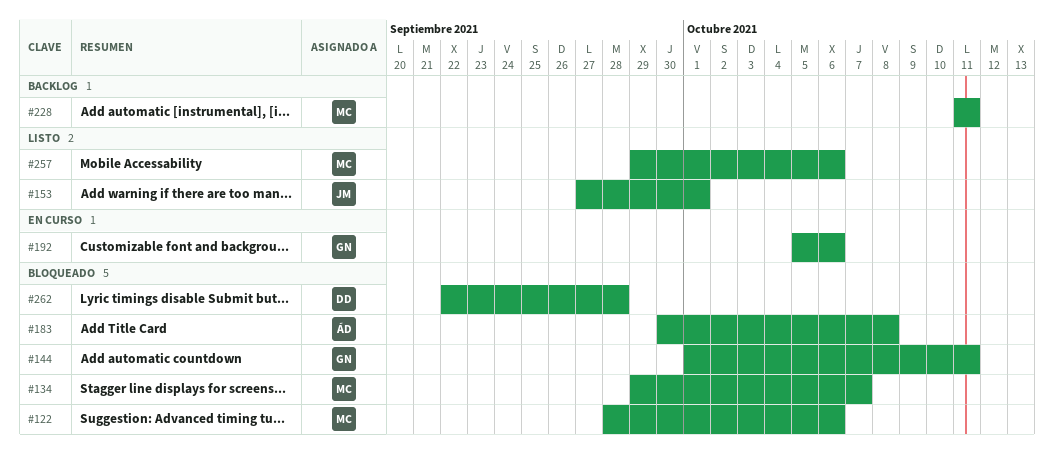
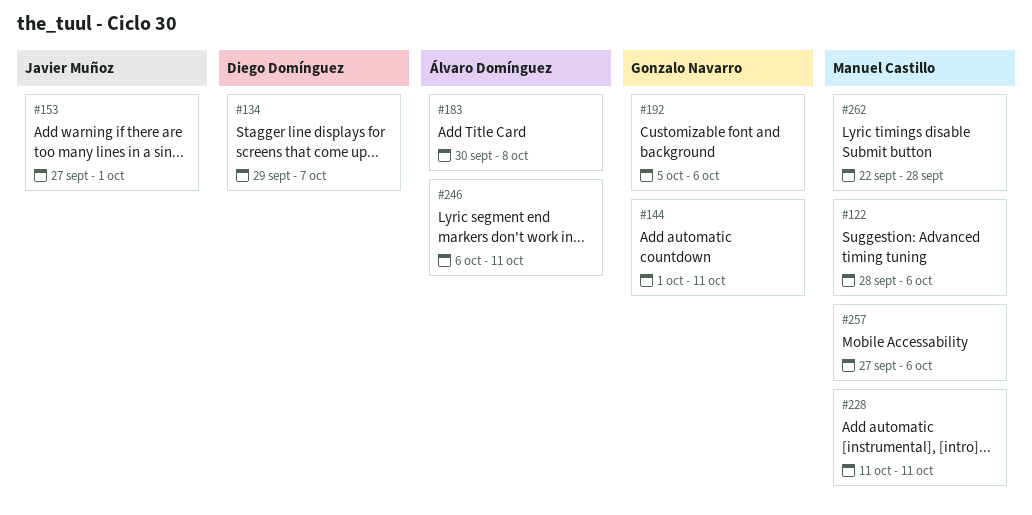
#134, owner: Manuel Castillo -> Diego Domínguez
#246: none -> present
#257, start: Sep 29 -> Sep 27
#262, owner: Diego Domínguez -> Manuel Castillo

